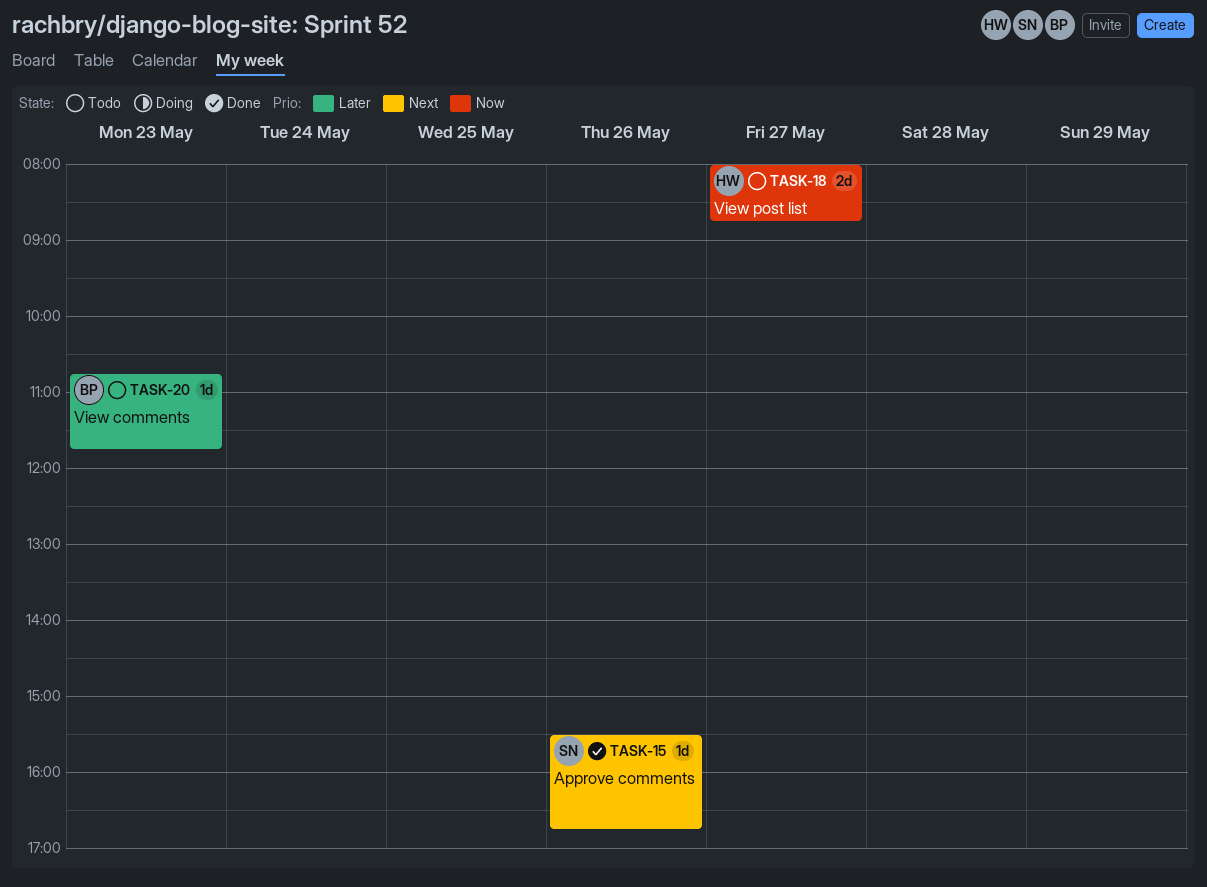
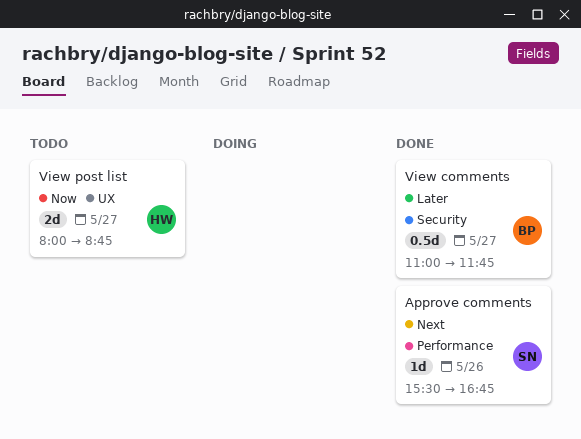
View comments, status: Todo -> Done
View comments, estimate: 1d -> 0.5d
View comments, day: May 23 -> May 27
View comments, begins: 10:45 -> 11:00

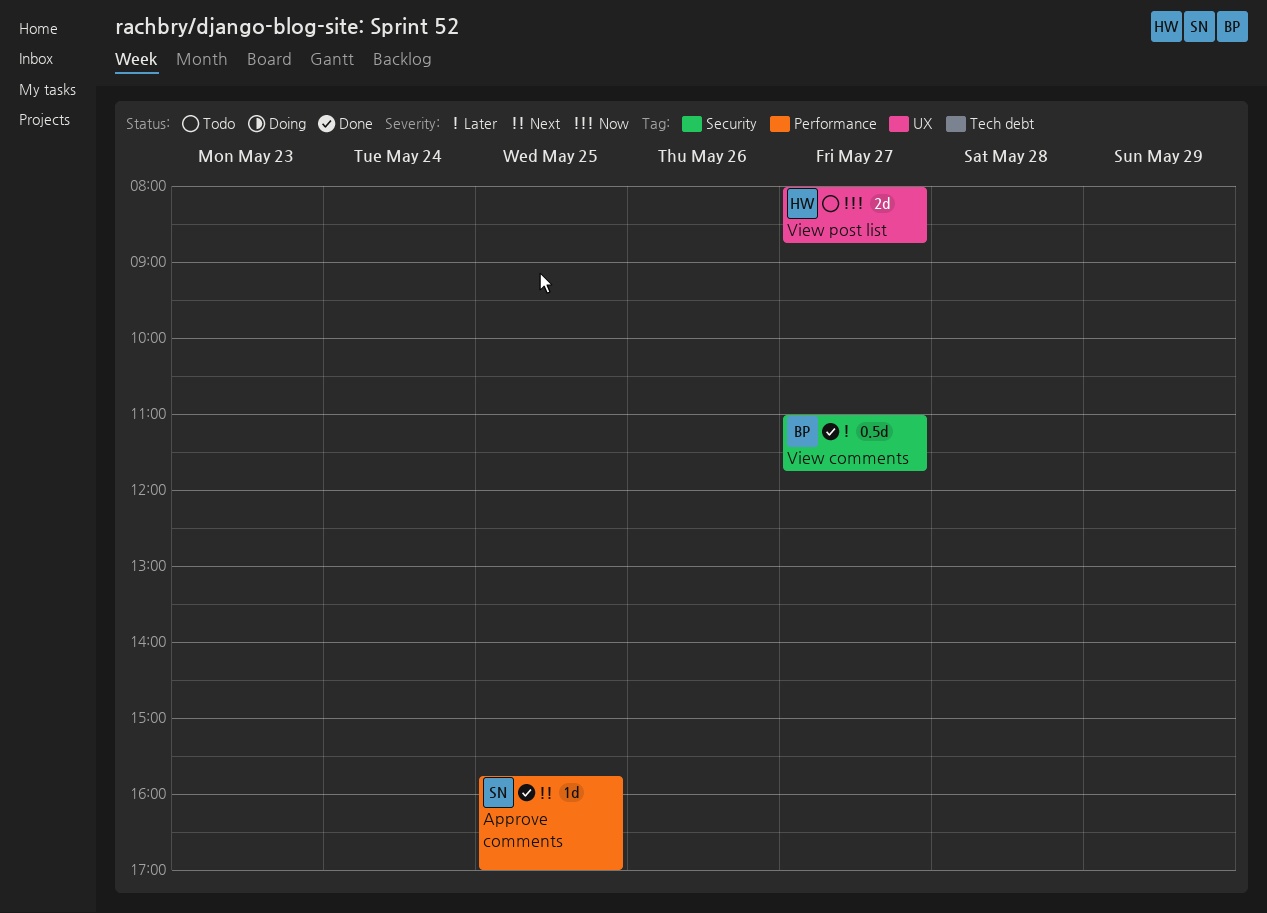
Approve comments, day: May 26 -> May 25
Approve comments, begins: 15:30 -> 15:45
Approve comments, ends: 16:45 -> 17:00

